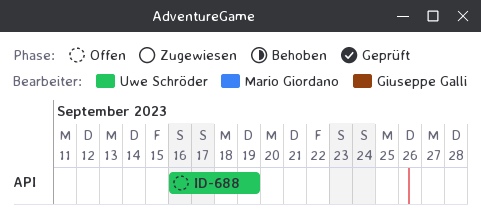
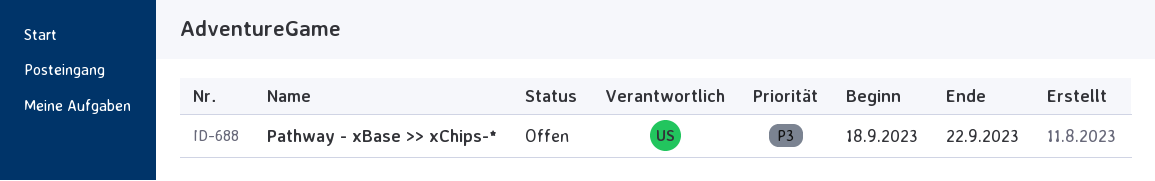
ID-688, start: Sep 16 -> Sep 18
ID-688, due: Sep 19 -> Sep 22

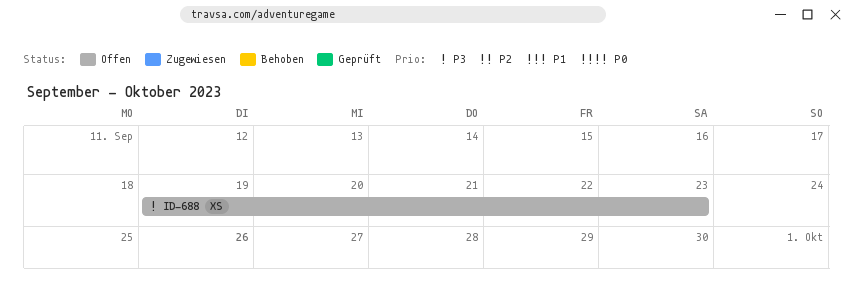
ID-688, start: Sep 18 -> Sep 19
ID-688, due: Sep 22 -> Sep 23

